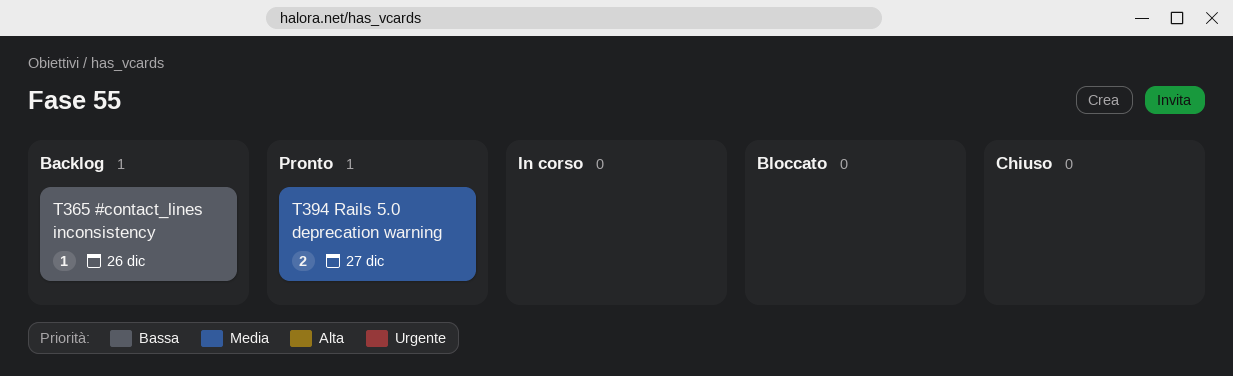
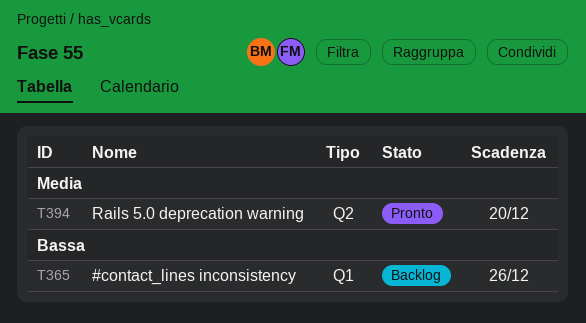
T394, due: Dec 27 -> Dec 20

